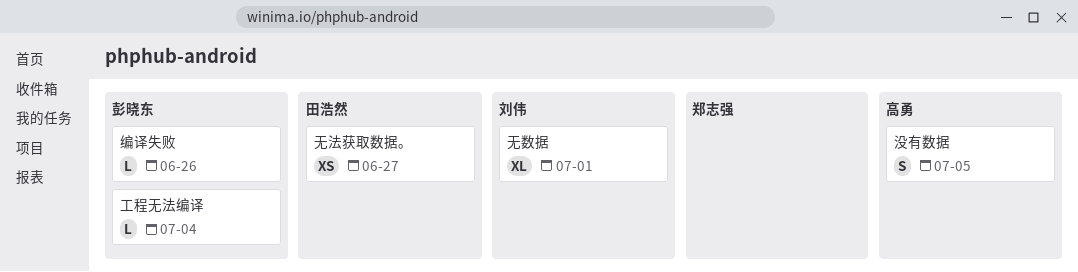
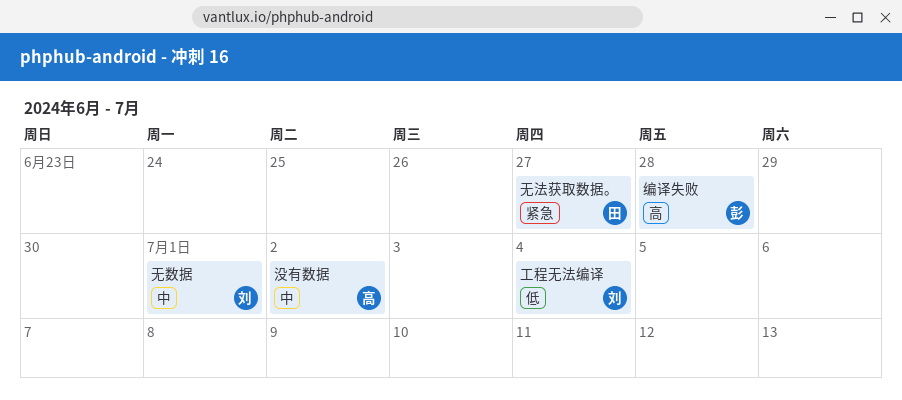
工程无法编译, owner: 彭晓东 -> 刘伟
没有数据, due: Jul 5 -> Jul 2
编译失败, due: Jun 26 -> Jun 28

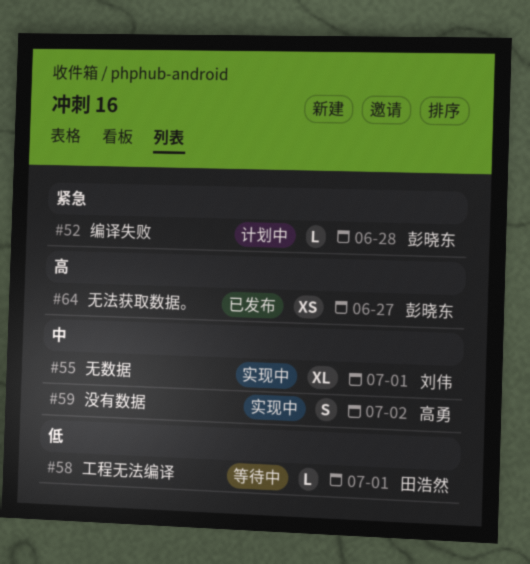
工程无法编译, owner: 刘伟 -> 田浩然
工程无法编译, due: Jul 4 -> Jul 1
无法获取数据。, owner: 田浩然 -> 彭晓东
无法获取数据。, priority: 紧急 -> 高
编译失败, priority: 高 -> 紧急

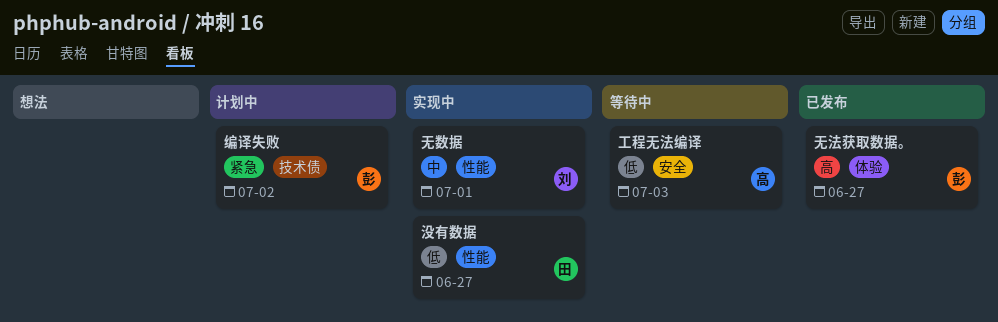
工程无法编译, owner: 田浩然 -> 高勇
工程无法编译, due: Jul 1 -> Jul 3
没有数据, owner: 高勇 -> 田浩然
没有数据, priority: 中 -> 低
没有数据, due: Jul 2 -> Jun 27
编译失败, due: Jun 28 -> Jul 2

